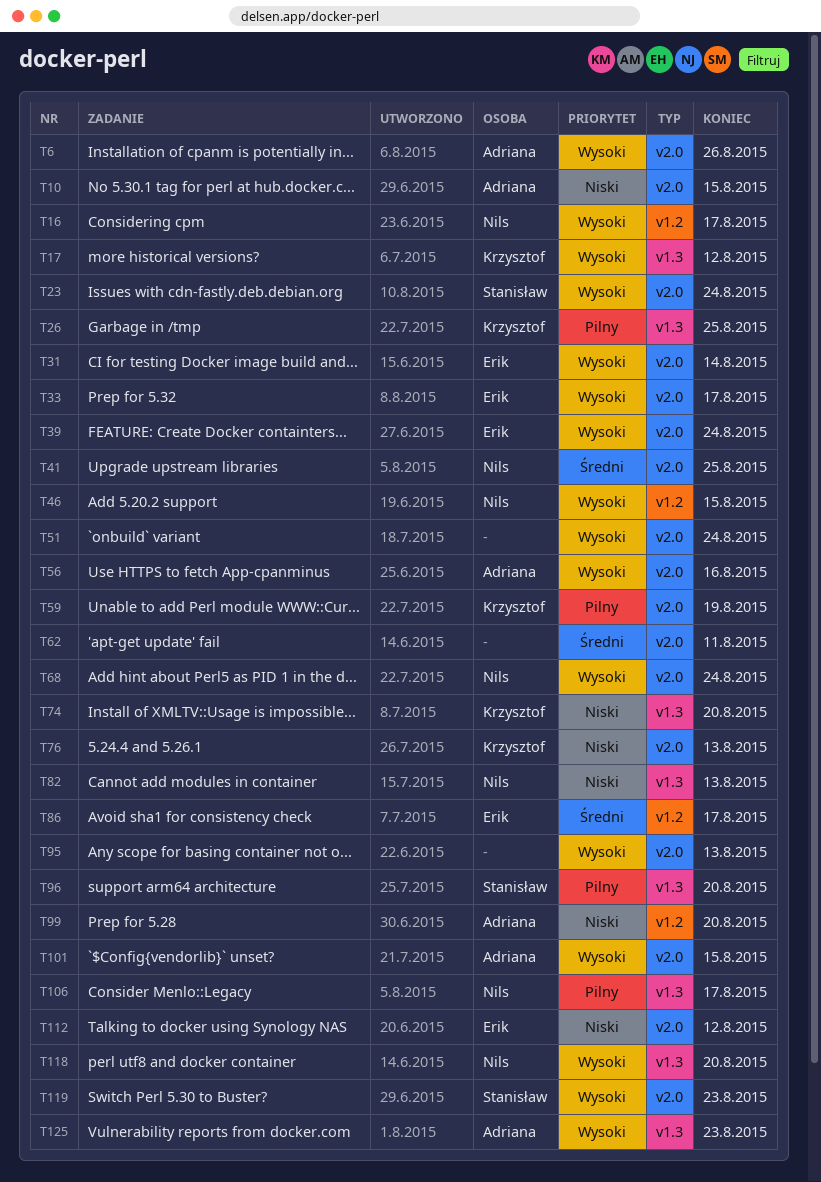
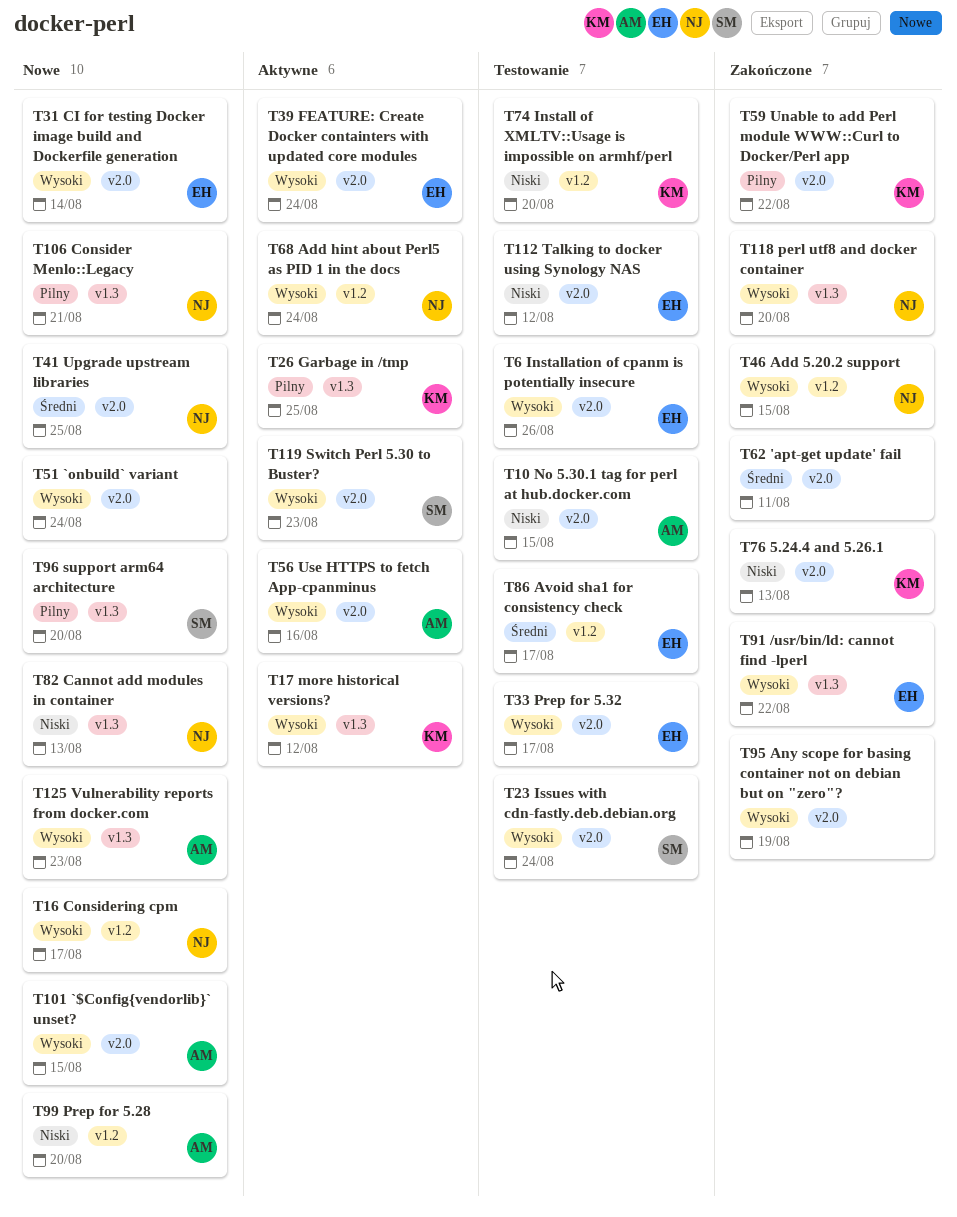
T6, owner: Adriana -> Erik
T59, due: Aug 19 -> Aug 22
T68, label: v2.0 -> v1.2
T74, label: v1.3 -> v1.2
T91: none -> present
T95, due: Aug 13 -> Aug 19
T106, due: Aug 17 -> Aug 21

